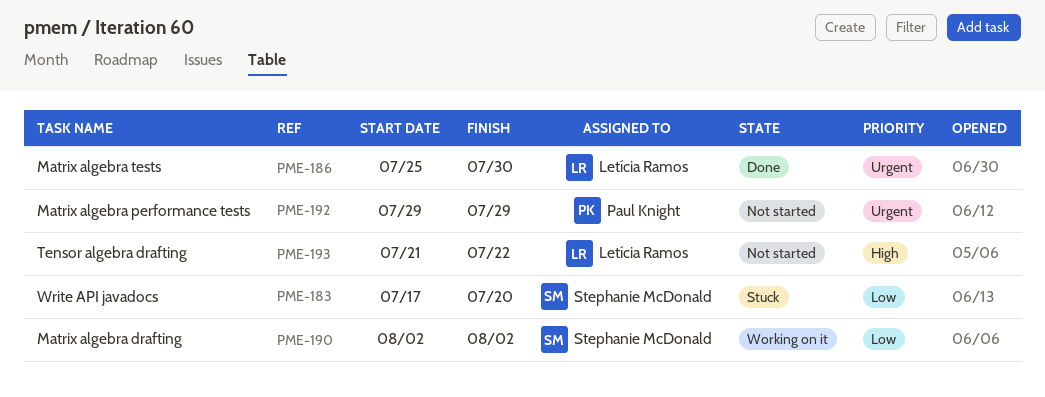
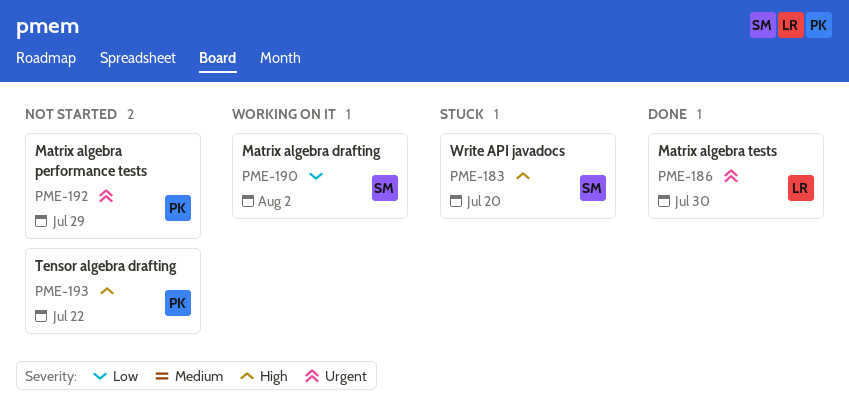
PME-183, priority: Low -> High
PME-193, owner: Letícia Ramos -> Paul Knight

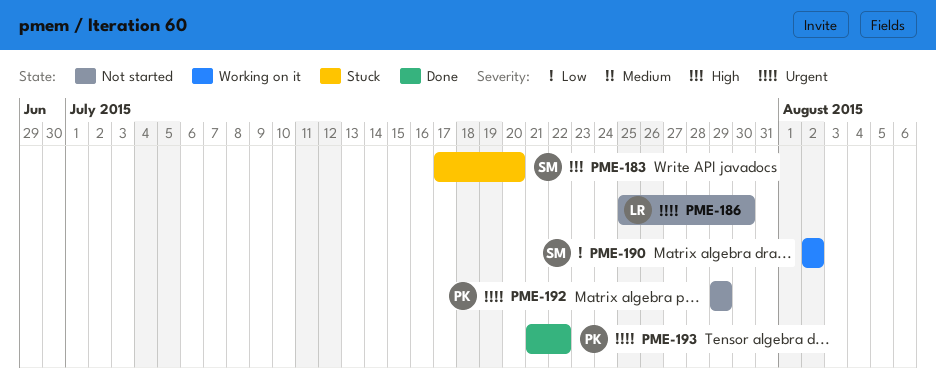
PME-186, status: Done -> Not started
PME-193, status: Not started -> Done
PME-193, priority: High -> Urgent

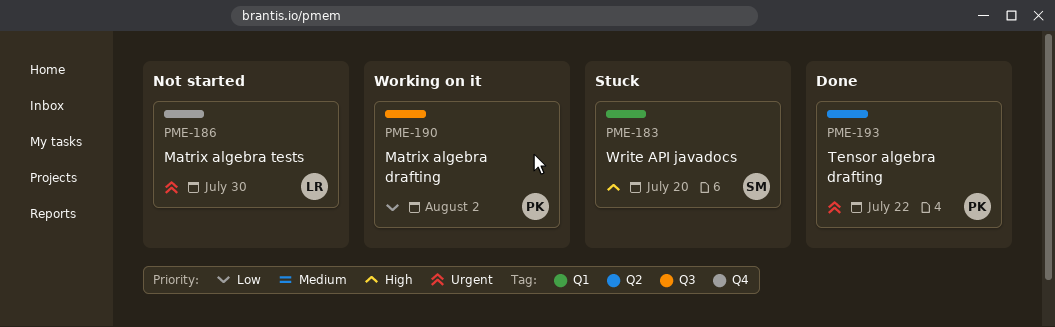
PME-190, owner: SM -> PK
PME-192: present -> none

